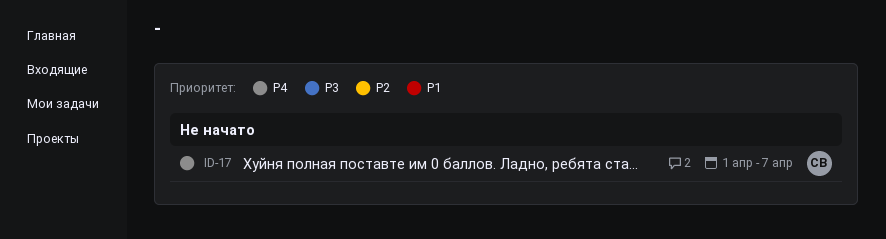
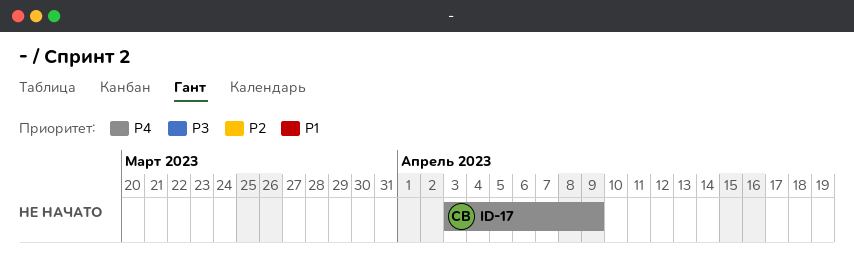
ID-17, start: Apr 1 -> Apr 3
ID-17, due: Apr 7 -> Apr 9

